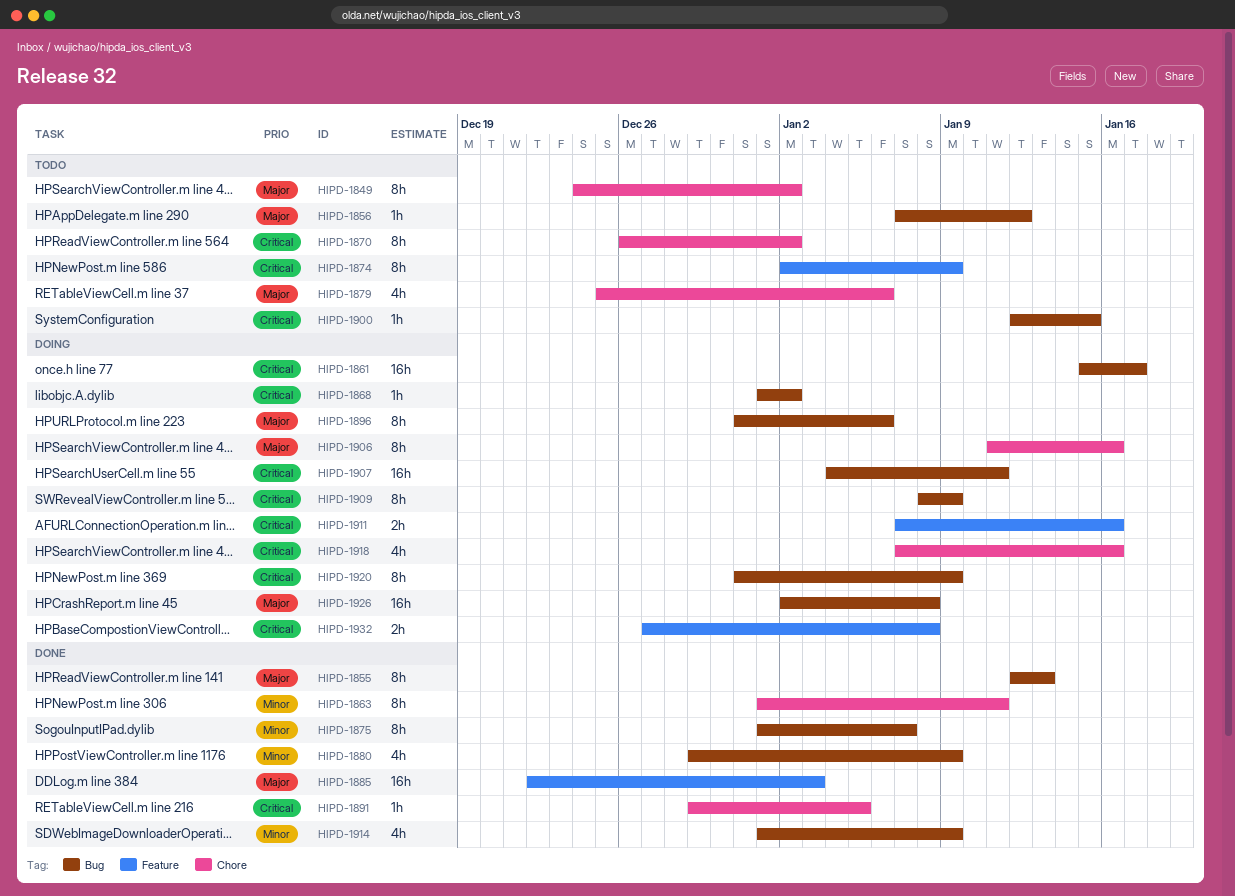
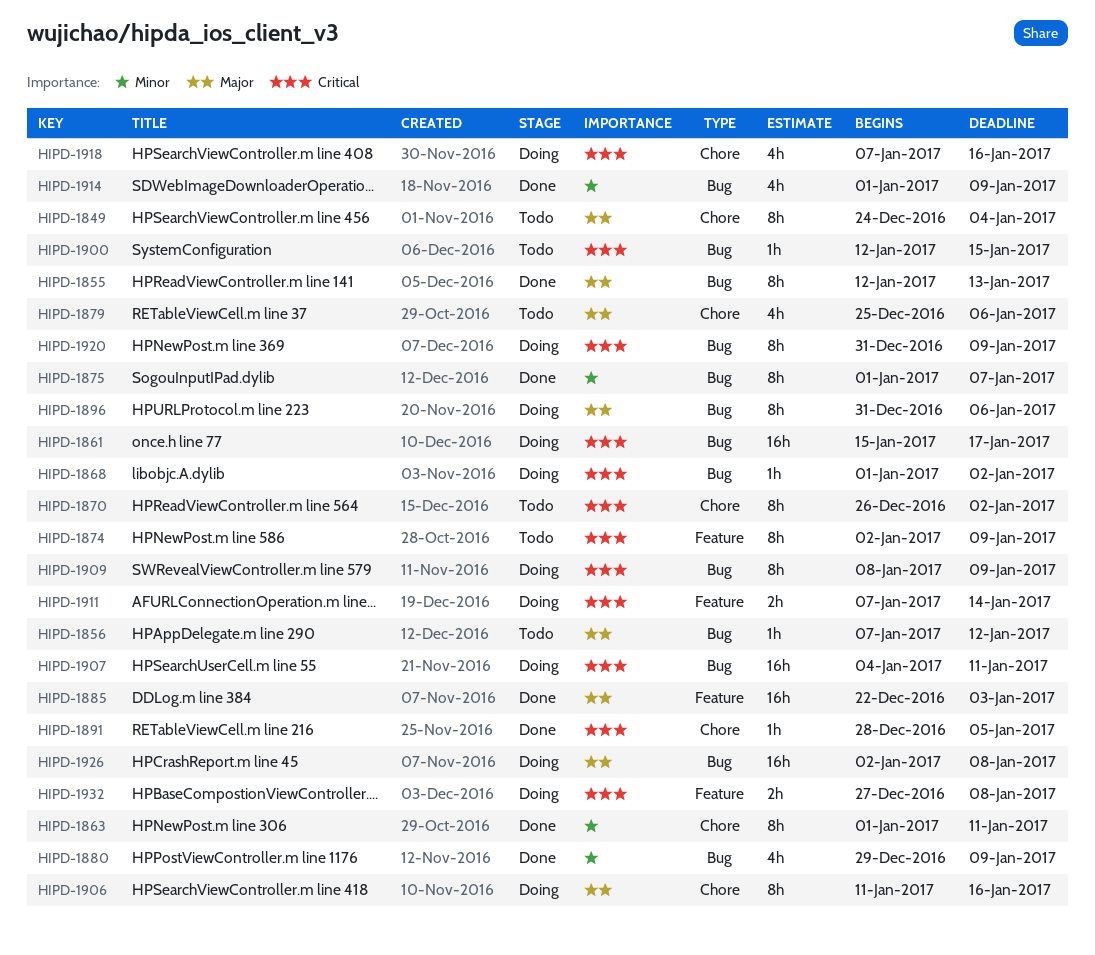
HIPD-1849, due: Jan 2 -> Jan 4
HIPD-1891, start: Dec 29 -> Dec 28
HIPD-1911, due: Jan 16 -> Jan 14

